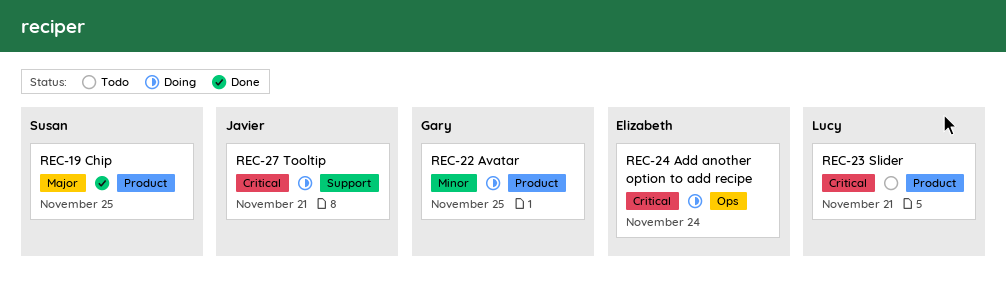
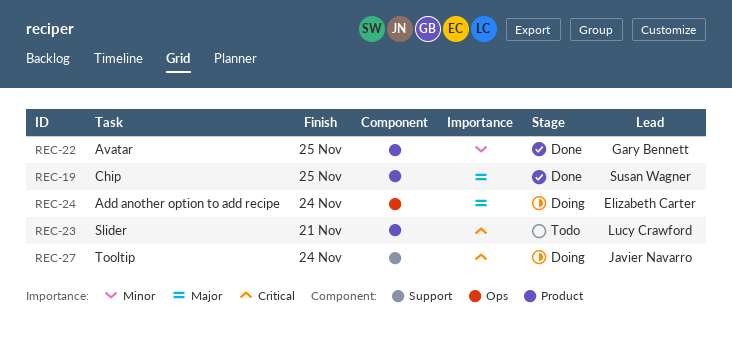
REC-22, status: Doing -> Done
REC-24, priority: Critical -> Major
REC-27, due: Nov 21 -> Nov 24

